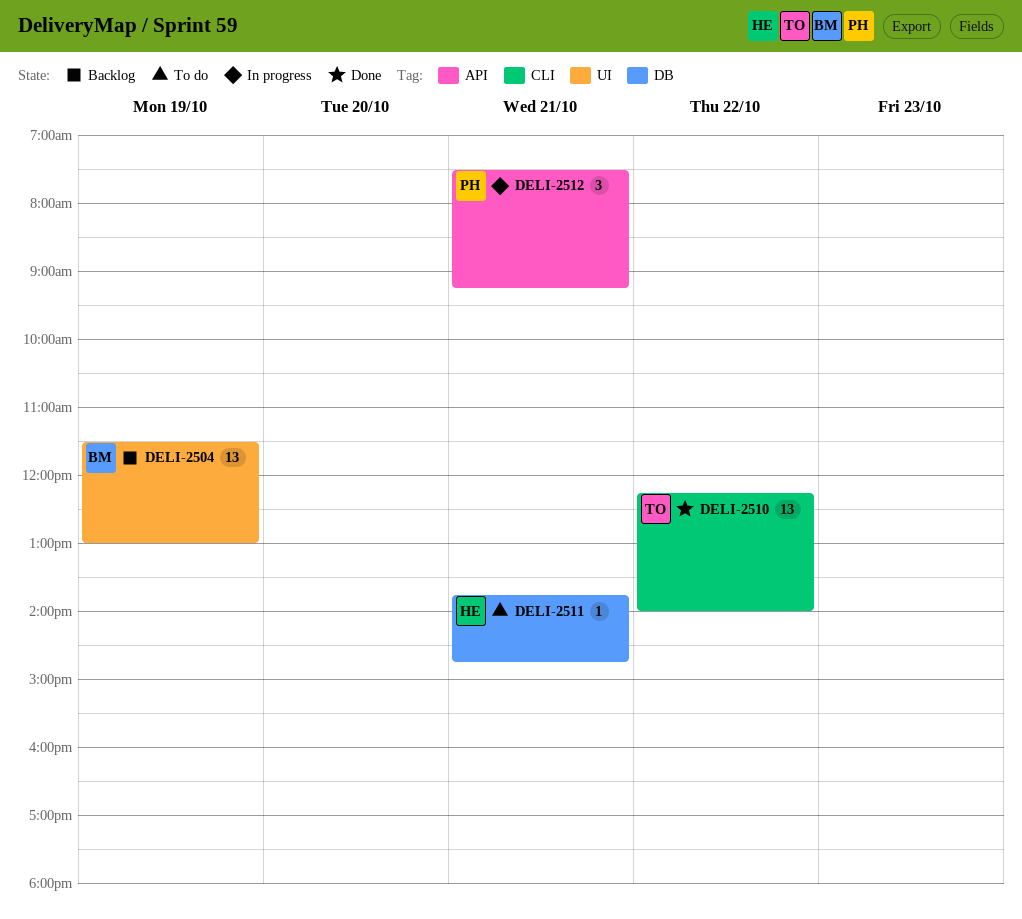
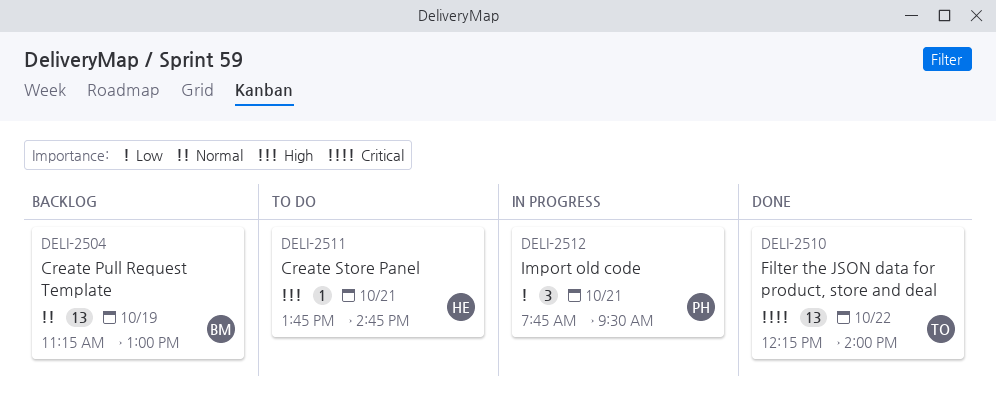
DELI-2504, begins: 11:30 -> 11:15
DELI-2512, begins: 07:30 -> 07:45
DELI-2512, ends: 09:15 -> 09:30

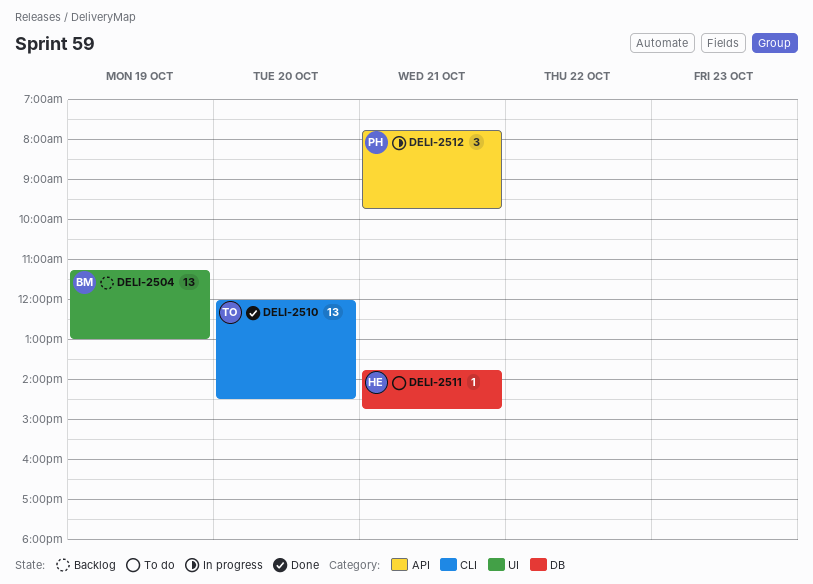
DELI-2510, day: Oct 22 -> Oct 20
DELI-2510, begins: 12:15 -> 12:00
DELI-2510, ends: 14:00 -> 14:30
DELI-2512, ends: 09:30 -> 09:45

